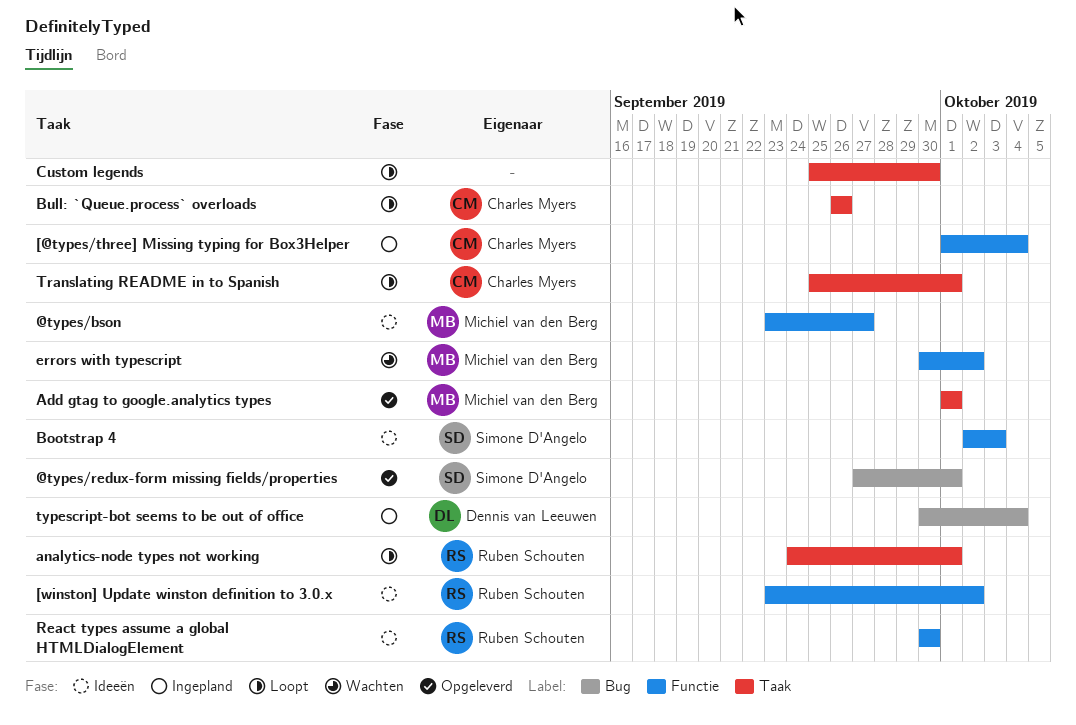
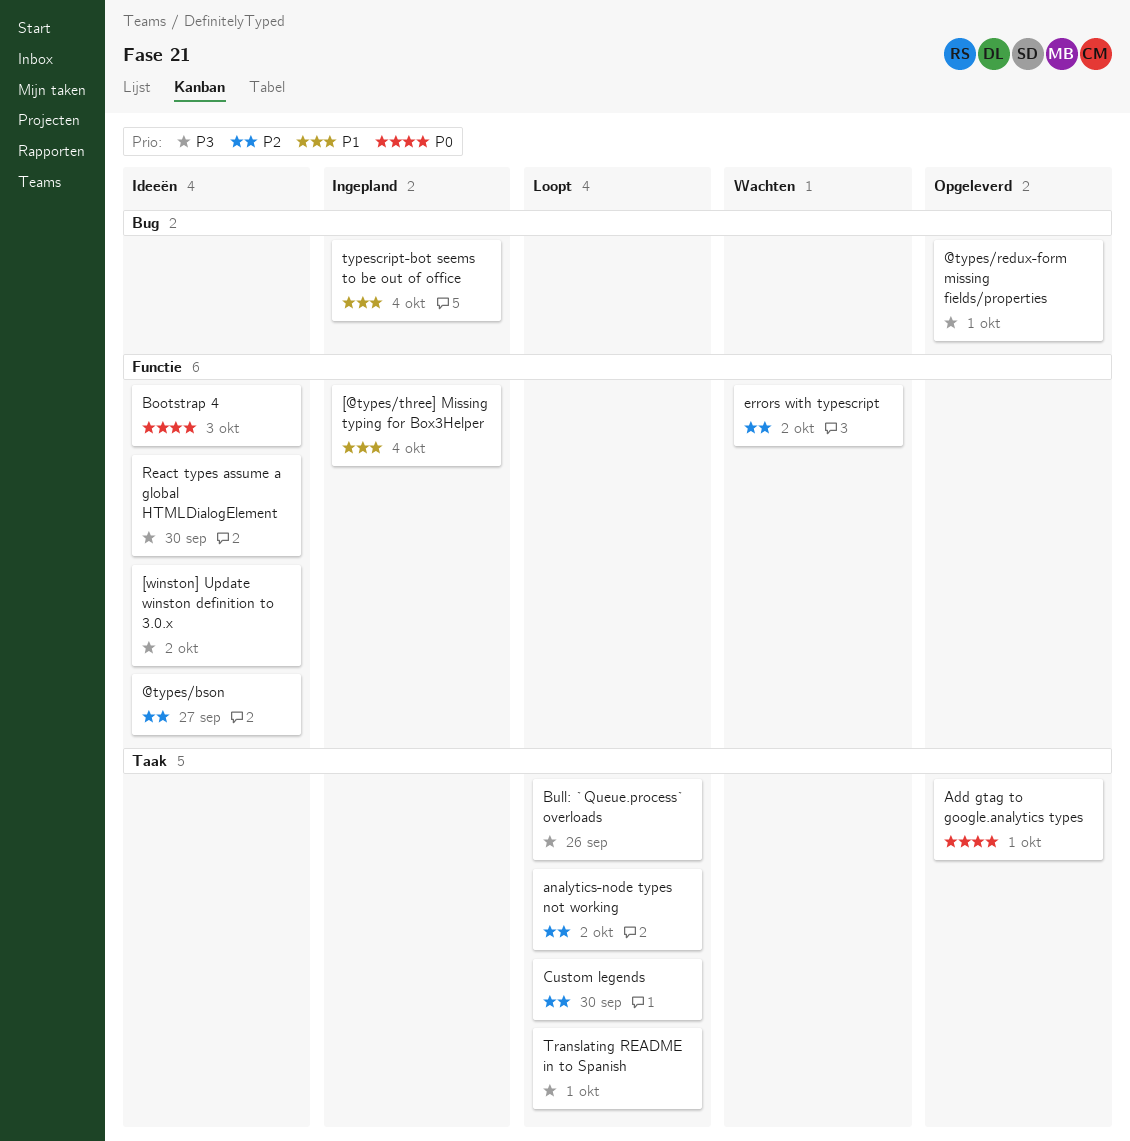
analytics-node types not working, due: Oct 1 -> Oct 2

